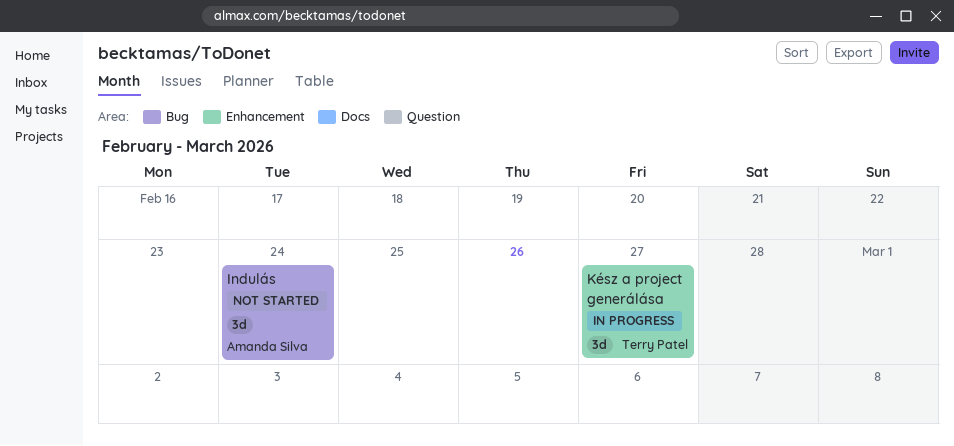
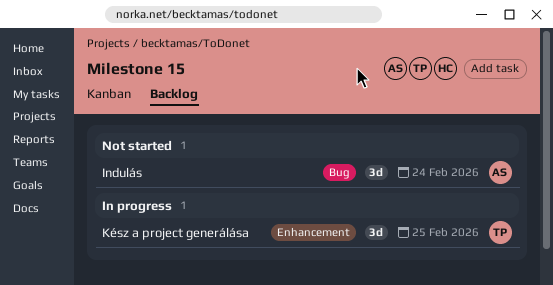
Kész a project generálása, due: Feb 27 -> Feb 25

